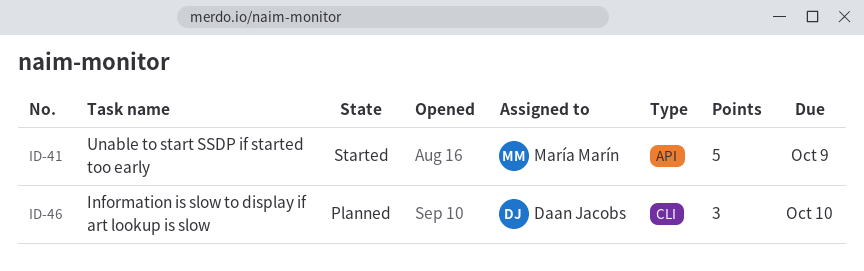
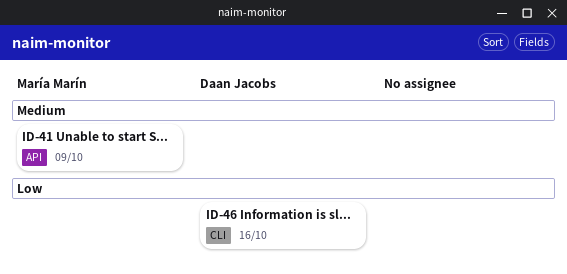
ID-46, due: Oct 10 -> Oct 16

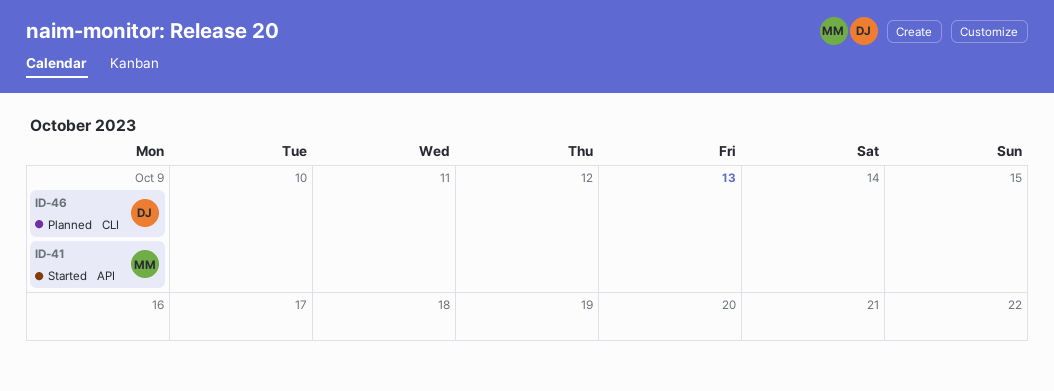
ID-46, due: Oct 16 -> Oct 9

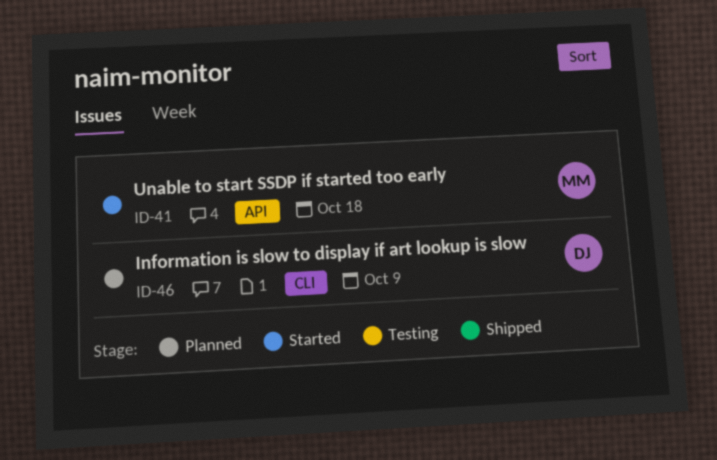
ID-41, due: Oct 9 -> Oct 18

